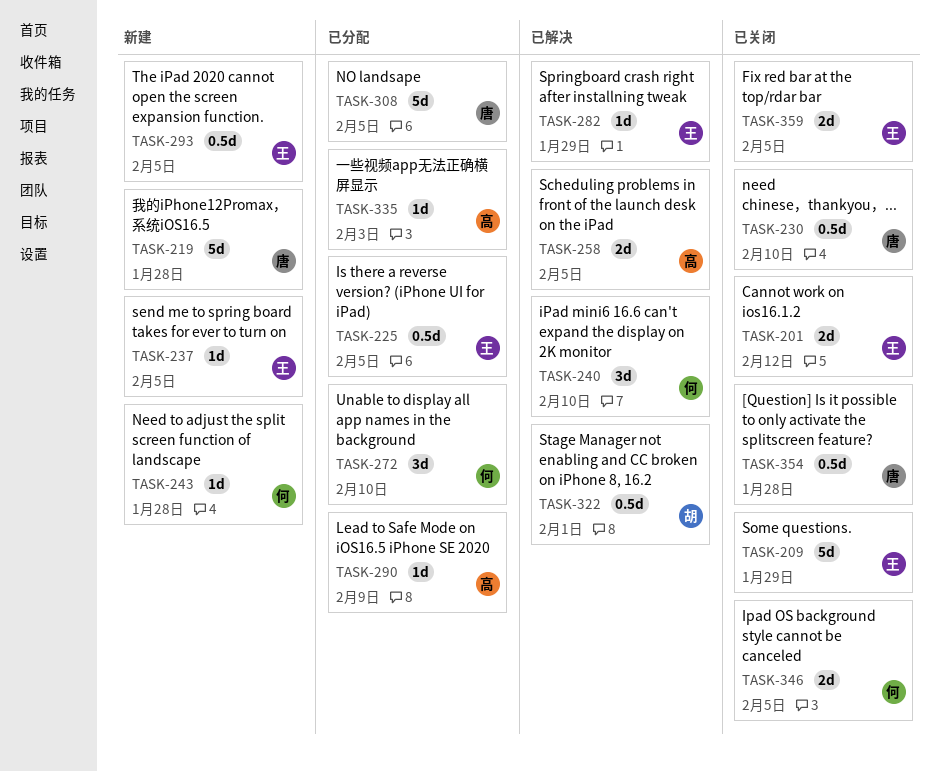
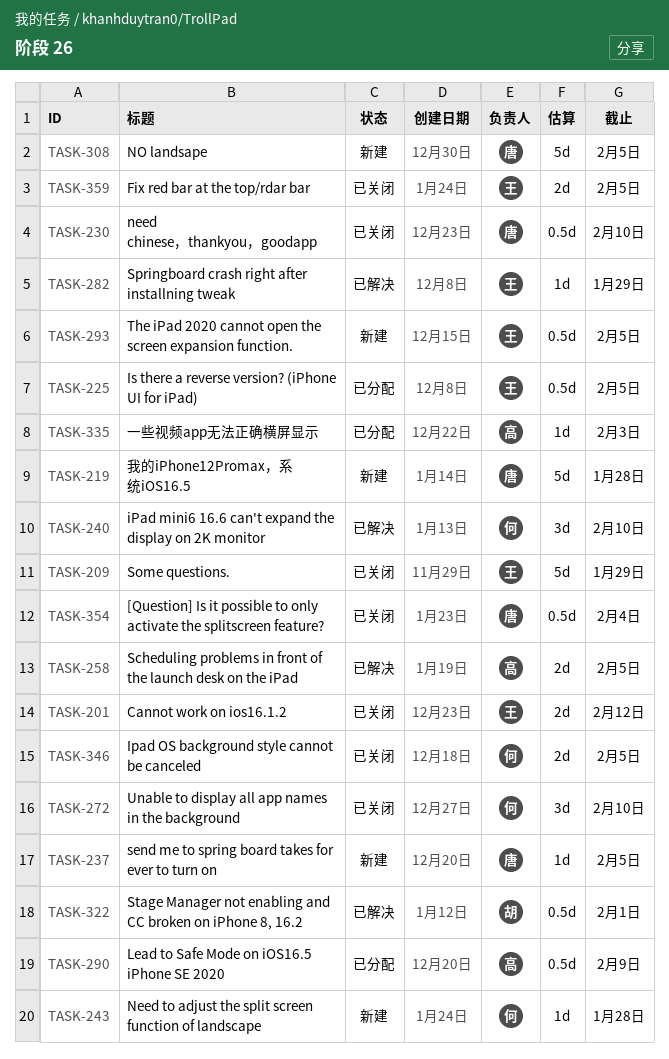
TASK-237, owner: 王 -> 唐
TASK-272, status: 已分配 -> 已关闭
TASK-290, estimate: 1d -> 0.5d
TASK-308, status: 已分配 -> 新建
TASK-354, due: Jan 28 -> Feb 4

